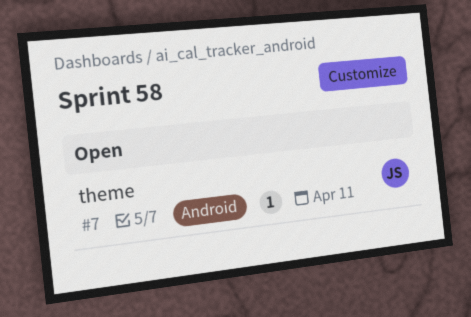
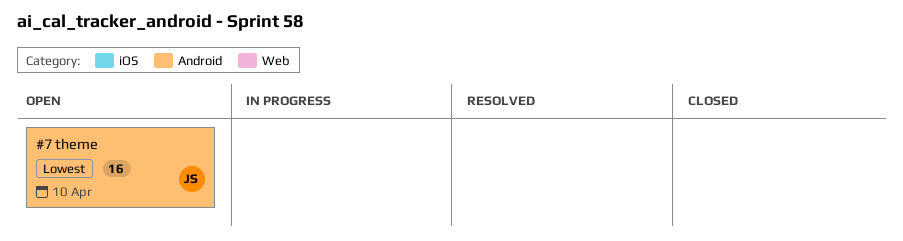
#7, estimate: 1 -> 16
#7, due: Apr 11 -> Apr 10

